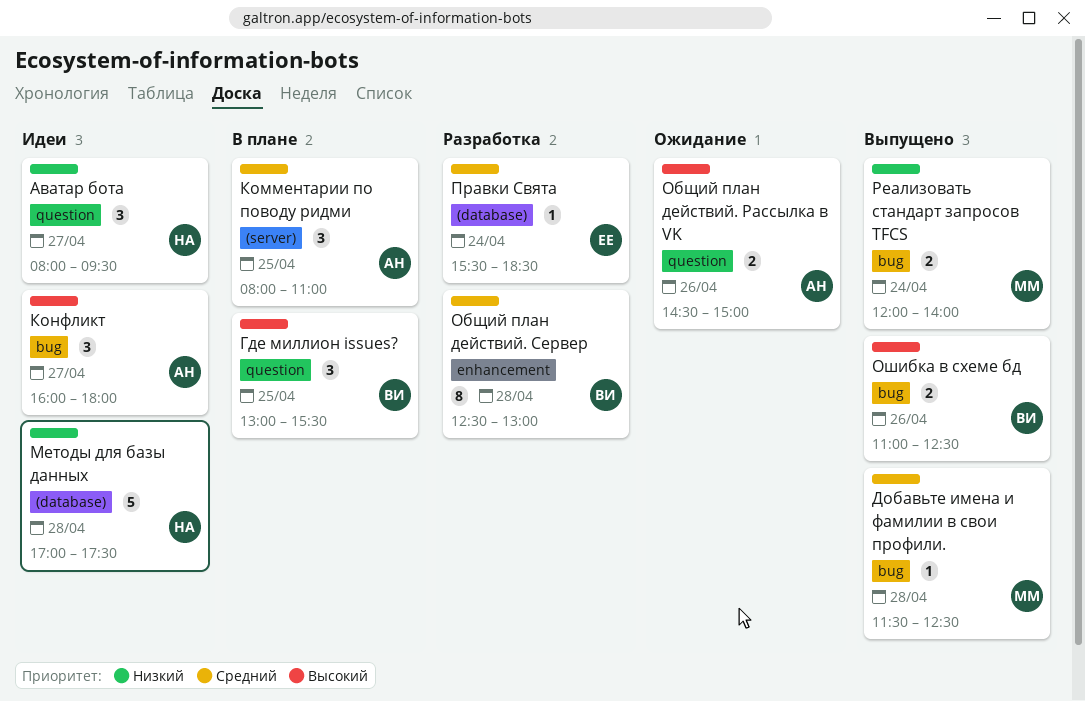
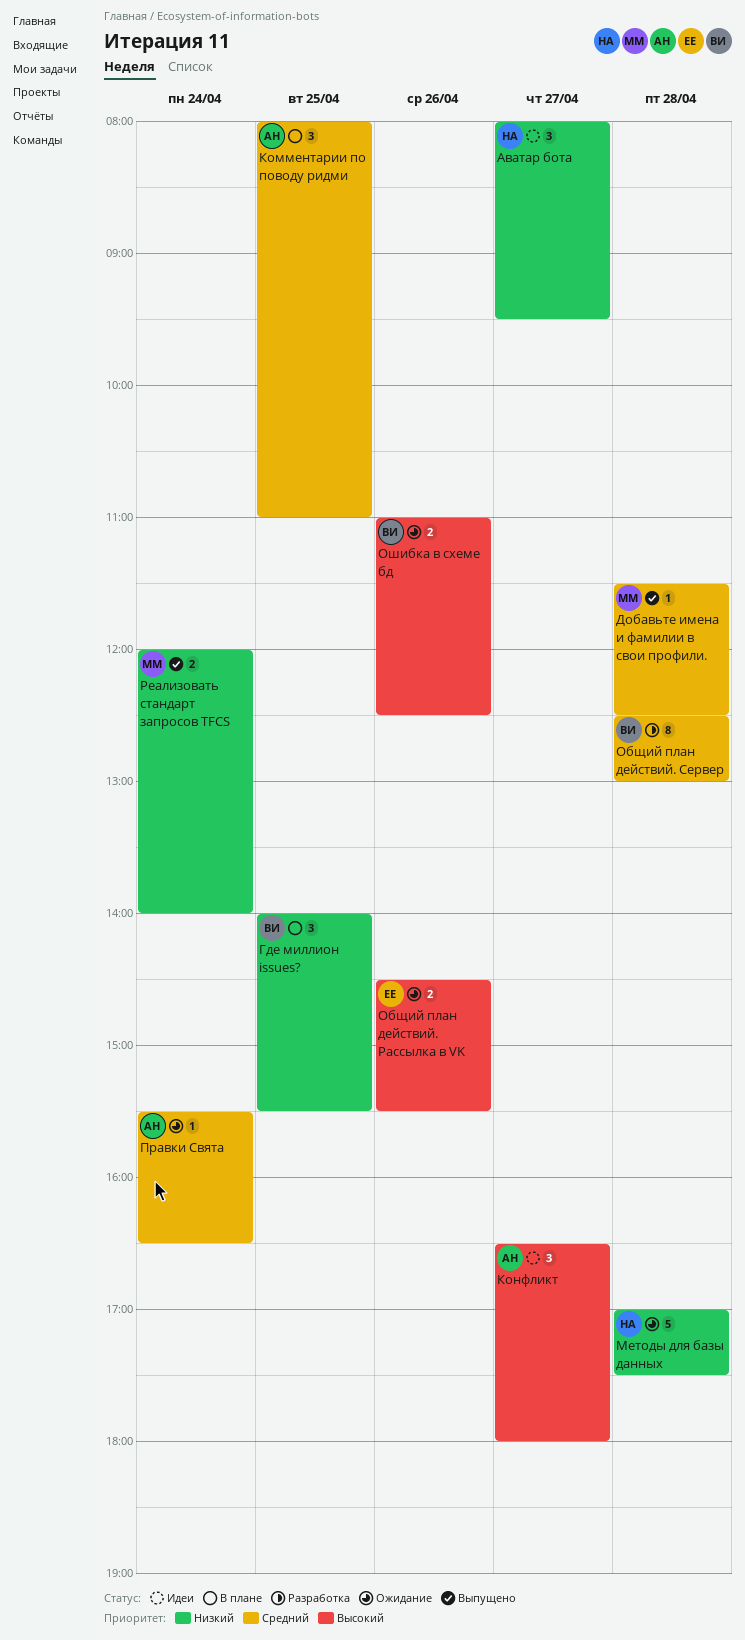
Где миллион issues?, priority: Высокий -> Низкий
Где миллион issues?, begins: 13:00 -> 14:00
Конфликт, begins: 16:00 -> 16:30
Методы для базы данных, status: Идеи -> Ожидание
Общий план действий. Рассылка в VK, owner: АН -> ЕЕ
Общий план действий. Рассылка в VK, ends: 15:00 -> 15:30
Ошибка в схеме бд, status: Выпущено -> Ожидание
Правки Свята, status: Разработка -> Ожидание
Правки Свята, owner: ЕЕ -> АН
Правки Свята, ends: 18:30 -> 16:30

